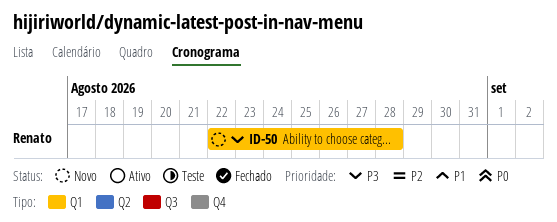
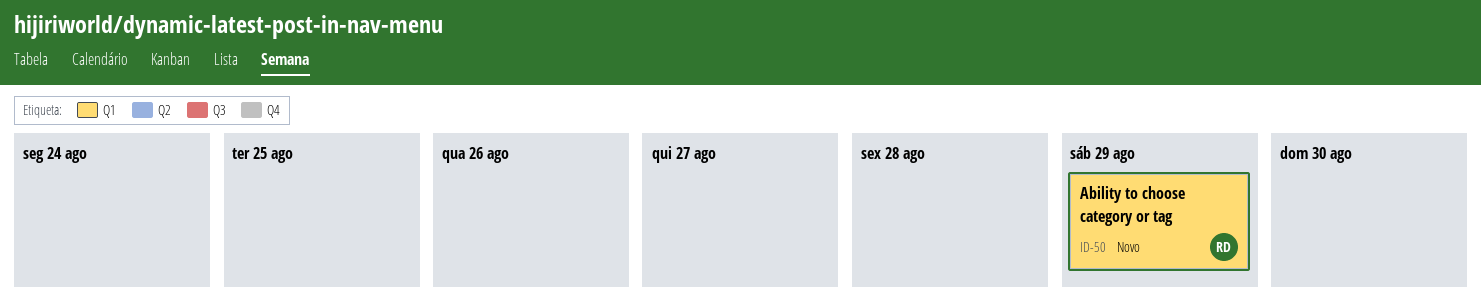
ID-50, due: Aug 28 -> Aug 29

